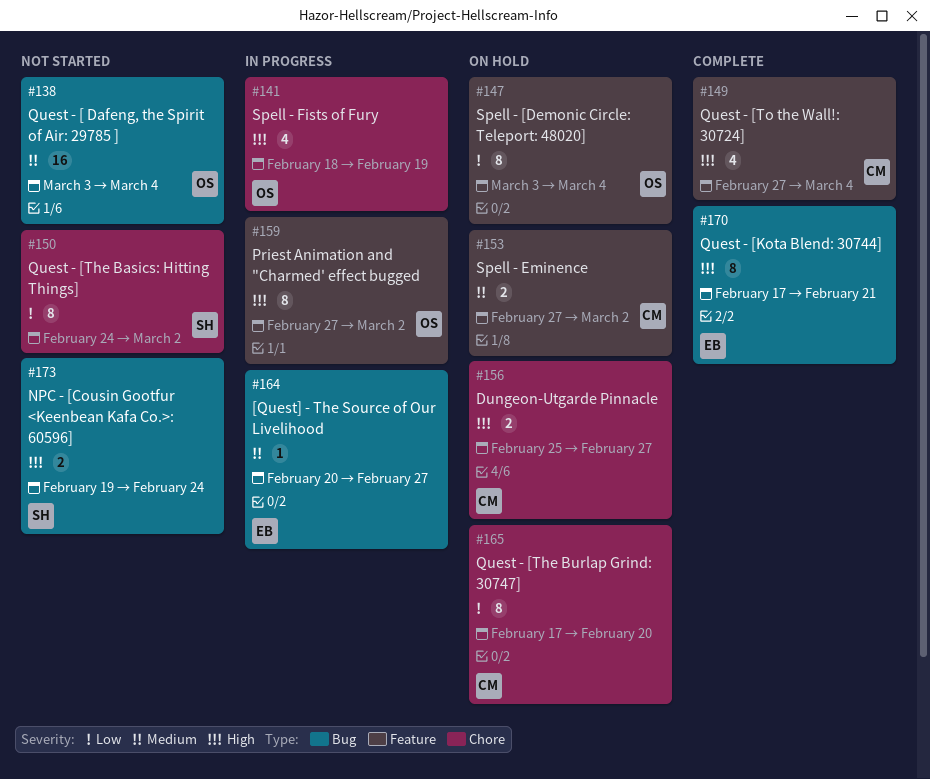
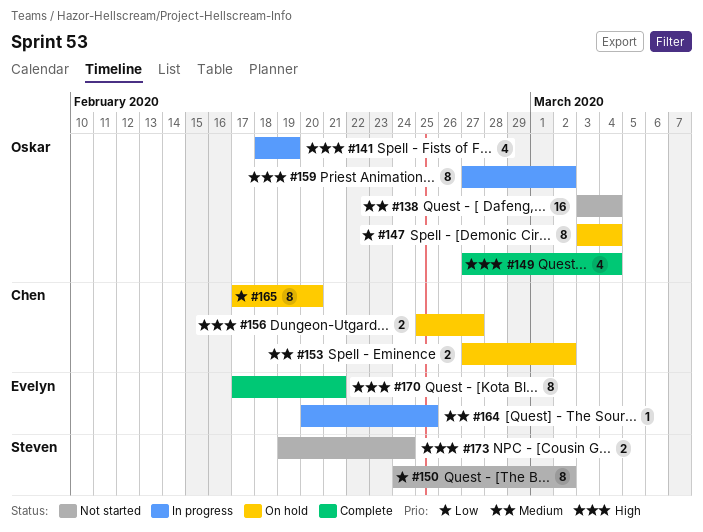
#149, owner: Chen -> Oskar
#164, due: Feb 27 -> Feb 25

